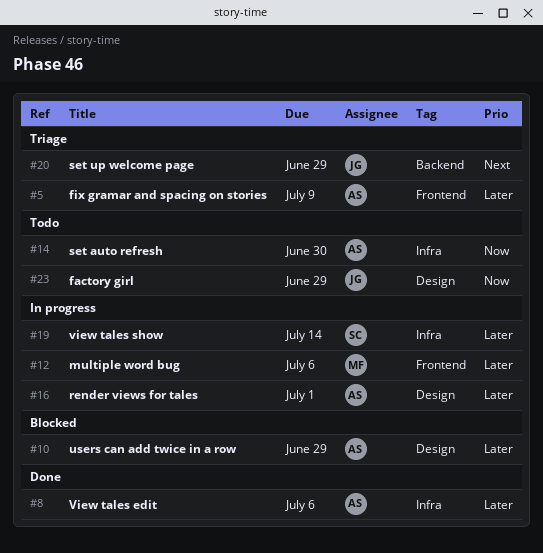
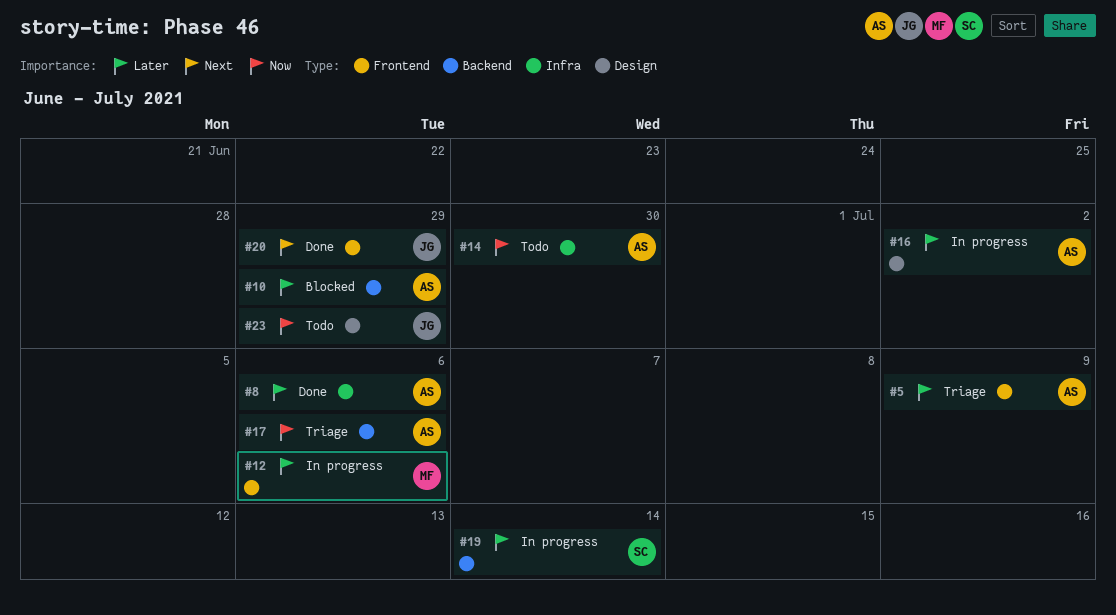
#10, label: Design -> Backend
#16, due: Jul 1 -> Jul 2
#17: none -> present
#19, label: Infra -> Backend
#20, status: Triage -> Done
#20, label: Backend -> Frontend

